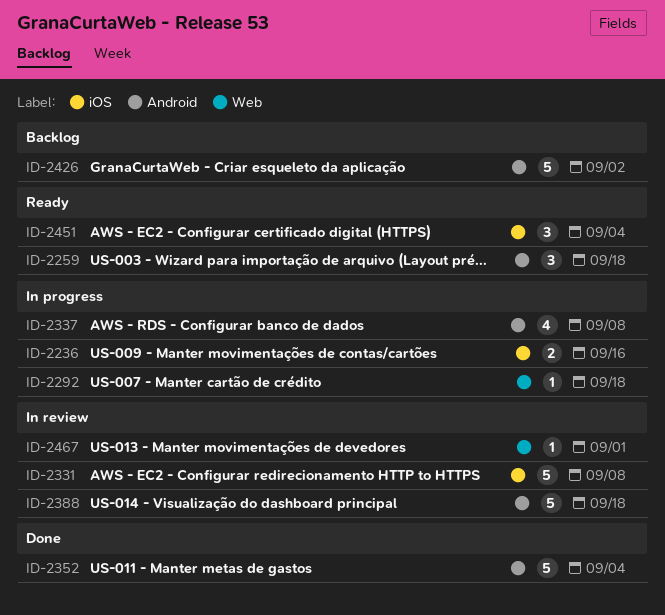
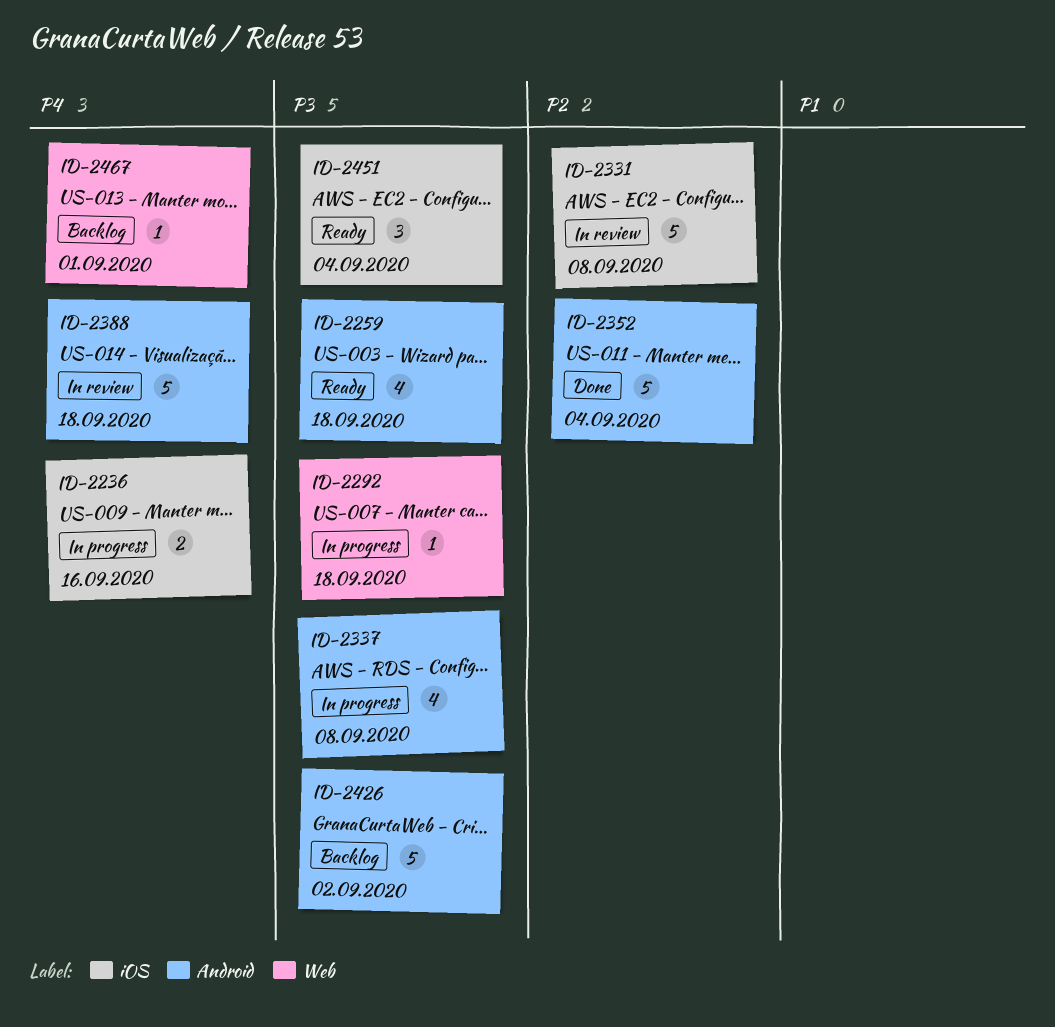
ID-2259, estimate: 3 -> 4
ID-2467, status: In review -> Backlog

